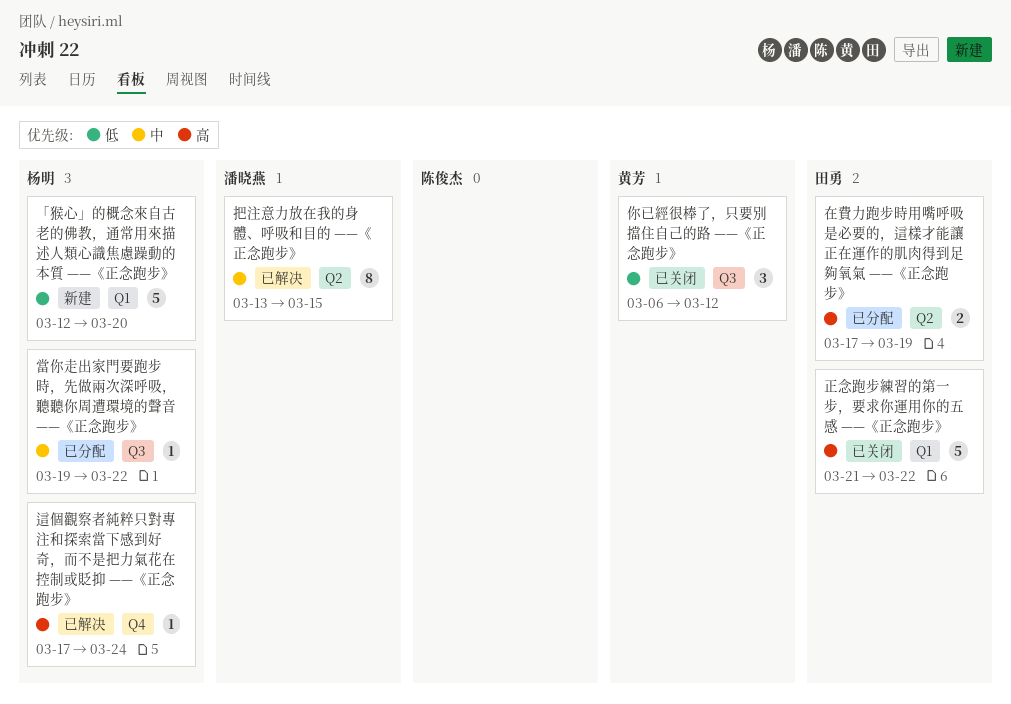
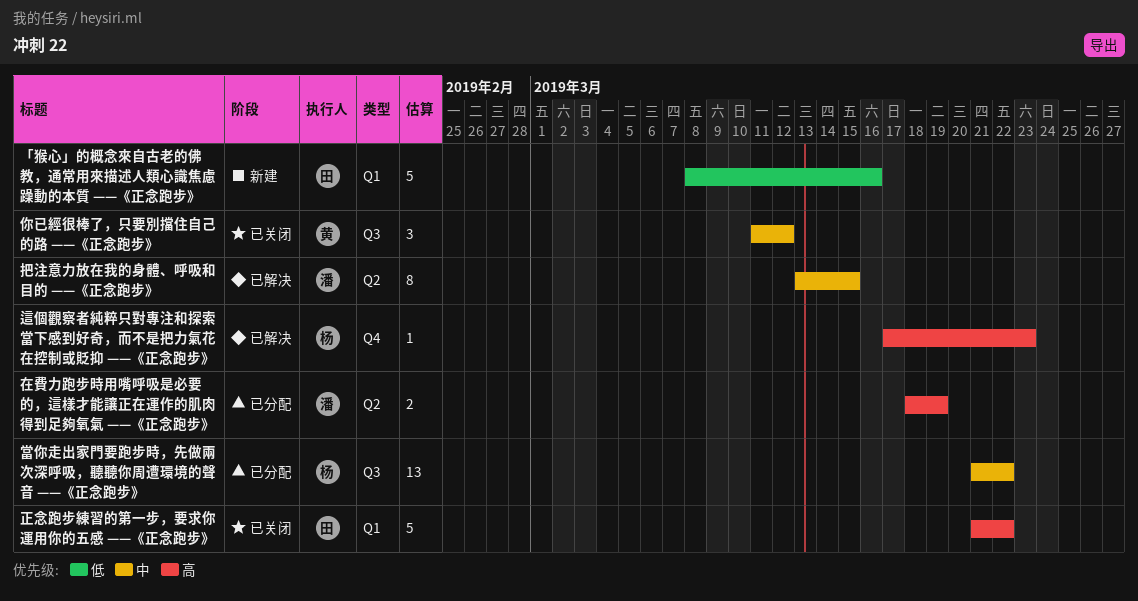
「猴心」的概念來自古老的佛教，通常用來描述人類心識焦慮躁動的本質 ——《正念跑步》, owner: 杨明 -> 田勇
「猴心」的概念來自古老的佛教，通常用來描述人類心識焦慮躁動的本質 ——《正念跑步》, start: Mar 12 -> Mar 8
「猴心」的概念來自古老的佛教，通常用來描述人類心識焦慮躁動的本質 ——《正念跑步》, due: Mar 20 -> Mar 16
你已經很棒了，只要別擋住自己的路 ——《正念跑步》, priority: 低 -> 中
你已經很棒了，只要別擋住自己的路 ——《正念跑步》, start: Mar 6 -> Mar 11
在費力跑步時用嘴呼吸是必要的，這樣才能讓正在運作的肌肉得到足夠氧氣 ——《正念跑步》, owner: 田勇 -> 潘晓燕
在費力跑步時用嘴呼吸是必要的，這樣才能讓正在運作的肌肉得到足夠氧氣 ——《正念跑步》, start: Mar 17 -> Mar 18
當你走出家門要跑步時，先做兩次深呼吸，聽聽你周遭環境的聲音 ——《正念跑步》, estimate: 1 -> 13
當你走出家門要跑步時，先做兩次深呼吸，聽聽你周遭環境的聲音 ——《正念跑步》, start: Mar 19 -> Mar 21
這個觀察者純粹只對專注和探索當下感到好奇，而不是把力氣花在控制或貶抑 ——《正念跑步》, due: Mar 24 -> Mar 23

